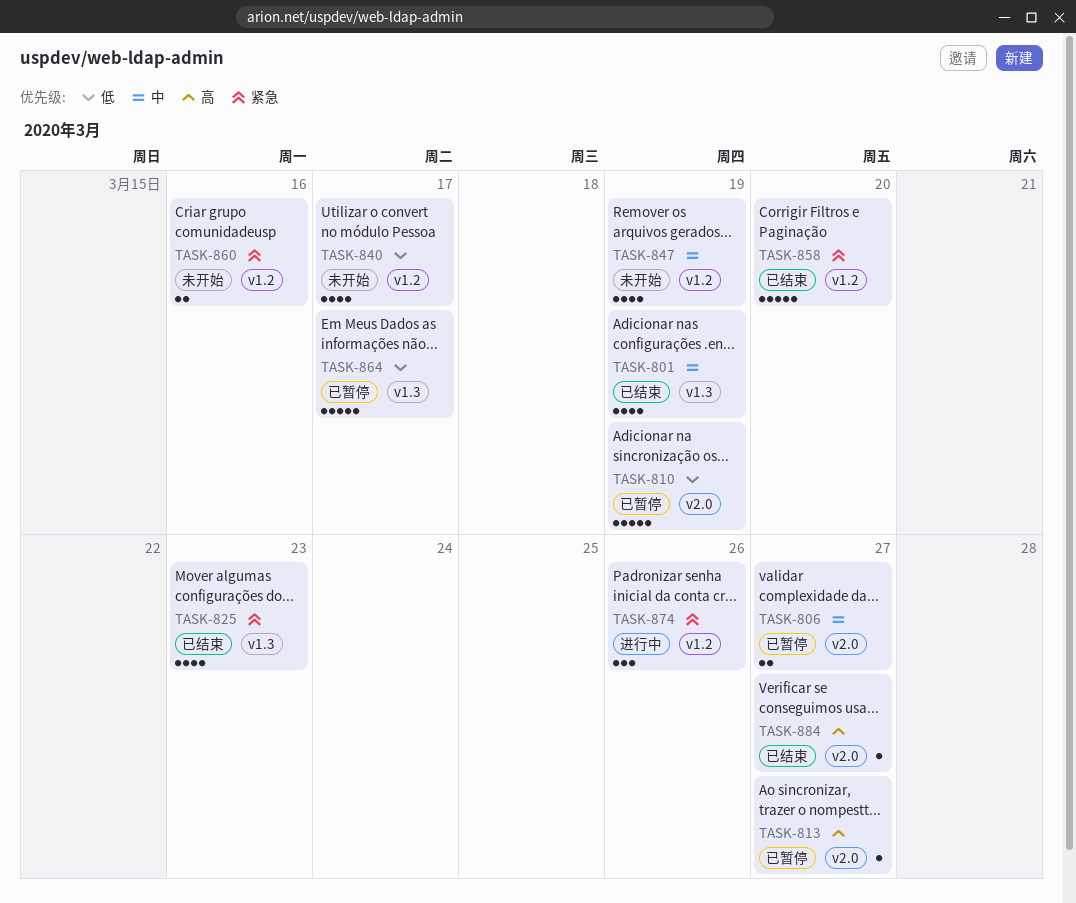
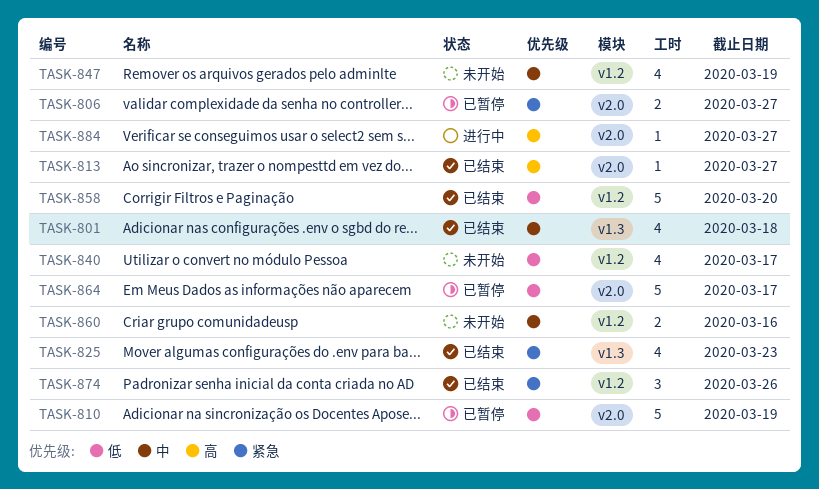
TASK-801, due: Mar 19 -> Mar 18
TASK-806, priority: 中 -> 紧急
TASK-813, status: 已暂停 -> 已结束
TASK-858, priority: 紧急 -> 低
TASK-860, priority: 紧急 -> 中
TASK-864, label: v1.3 -> v2.0
TASK-874, status: 进行中 -> 已结束
TASK-884, status: 已结束 -> 进行中

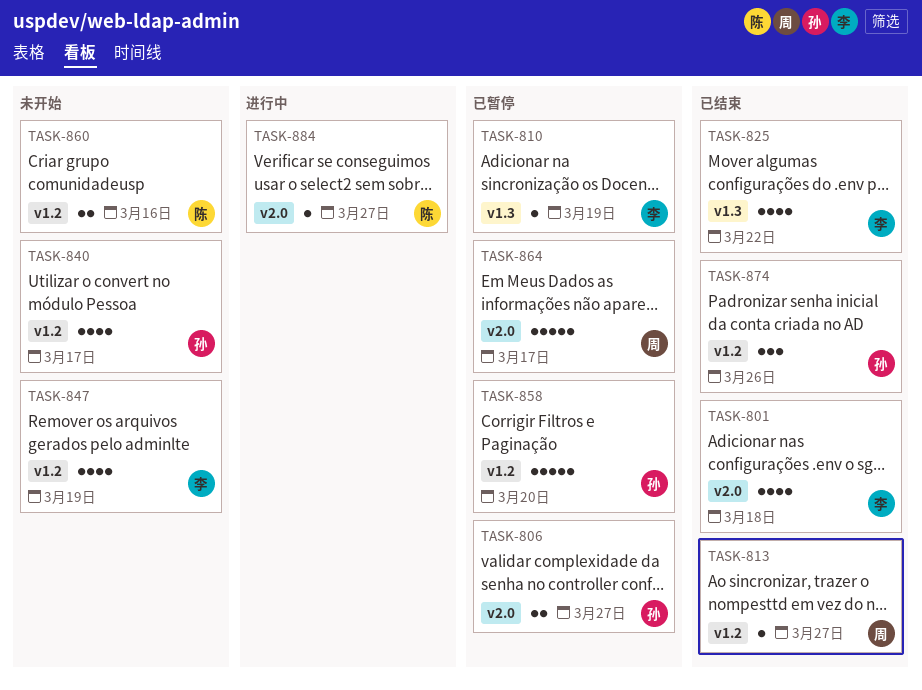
TASK-801, label: v1.3 -> v2.0
TASK-810, label: v2.0 -> v1.3
TASK-810, estimate: 5 -> 1
TASK-813, label: v2.0 -> v1.2
TASK-825, due: Mar 23 -> Mar 22
TASK-858, status: 已结束 -> 已暂停

